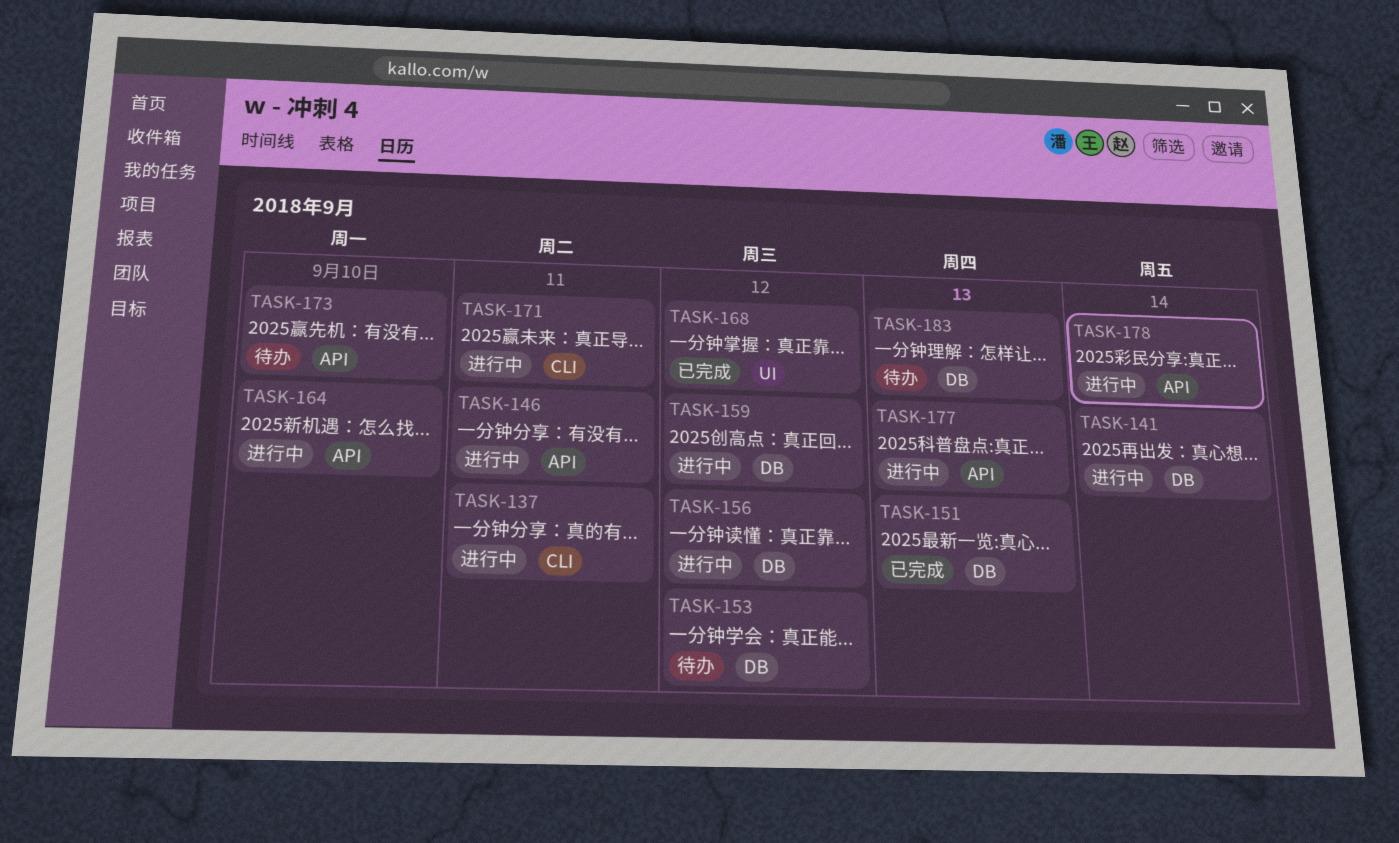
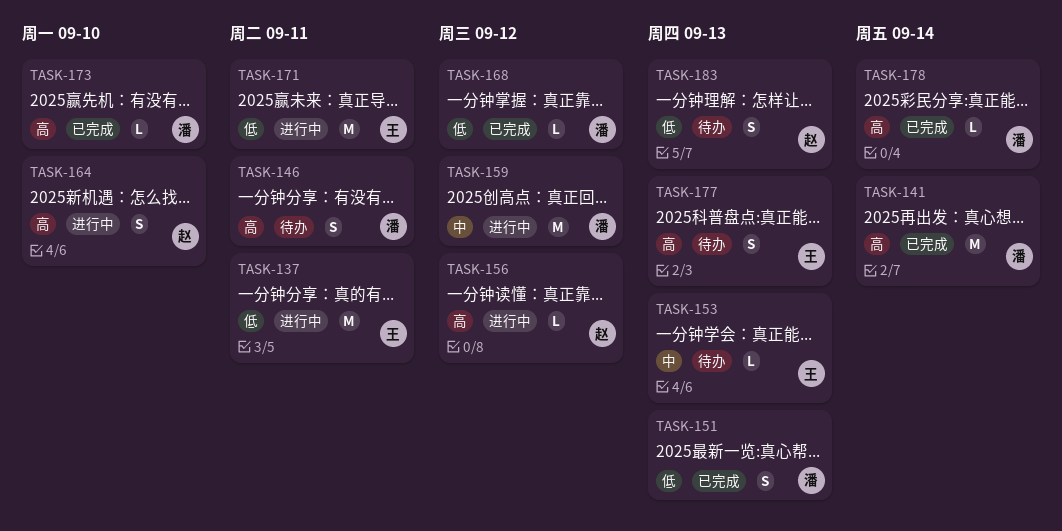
TASK-141, status: 进行中 -> 已完成
TASK-146, status: 进行中 -> 待办
TASK-153, due: Sep 12 -> Sep 13
TASK-173, status: 待办 -> 已完成
TASK-177, status: 进行中 -> 待办
TASK-178, status: 进行中 -> 已完成

